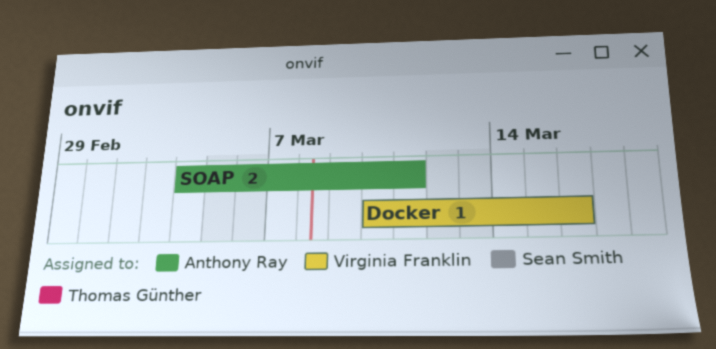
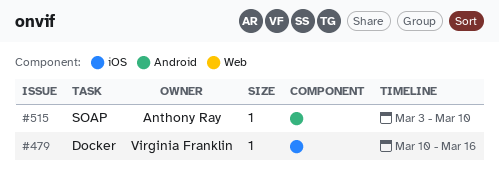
SOAP, estimate: 2 -> 1
SOAP, start: Mar 4 -> Mar 3
SOAP, due: Mar 11 -> Mar 10

